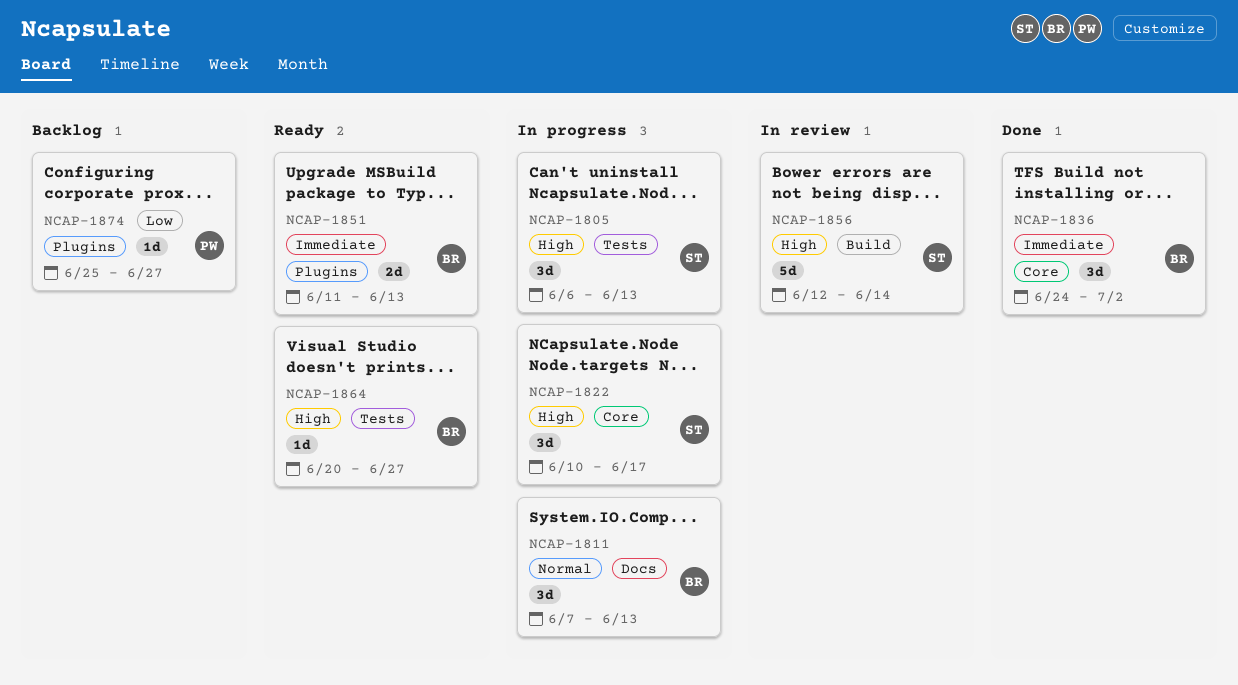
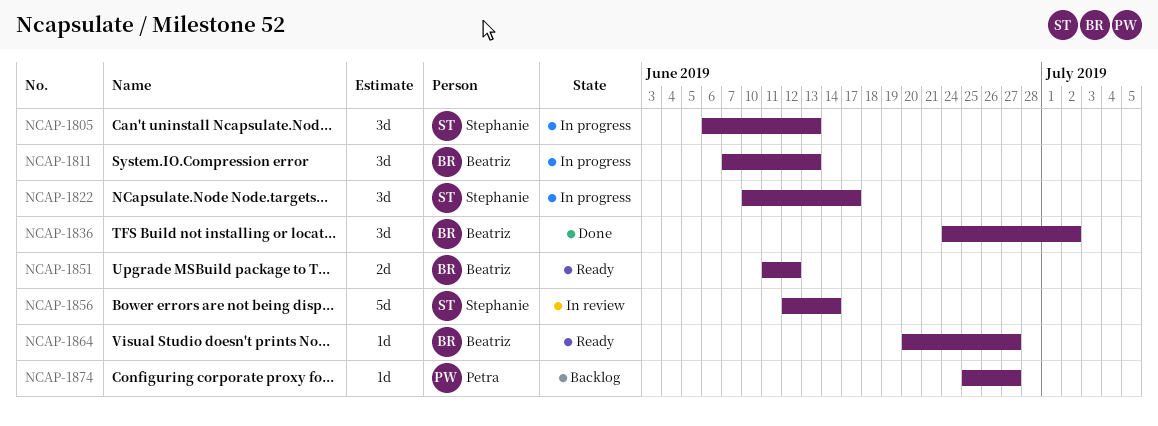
NCAP-1851, due: Jun 13 -> Jun 12

